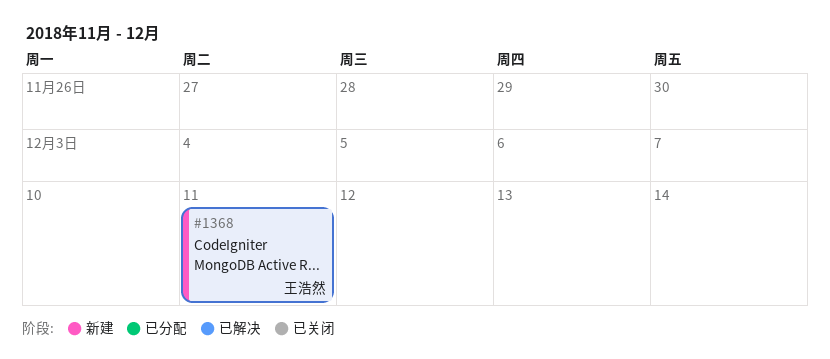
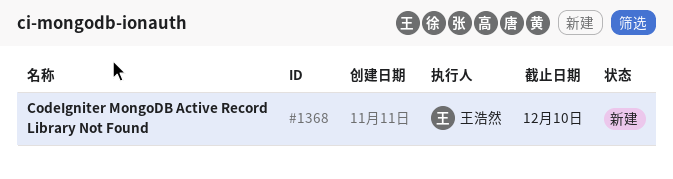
#1368, due: Dec 11 -> Dec 10

